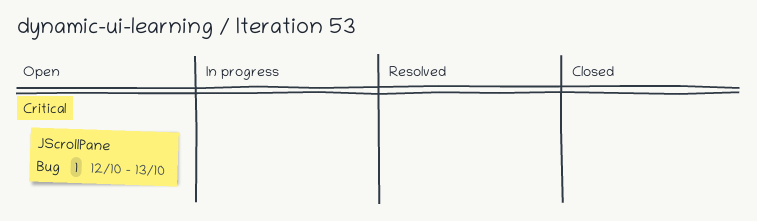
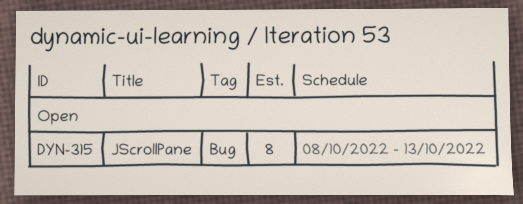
JScrollPane, estimate: 1 -> 8
JScrollPane, start: Oct 12 -> Oct 8

